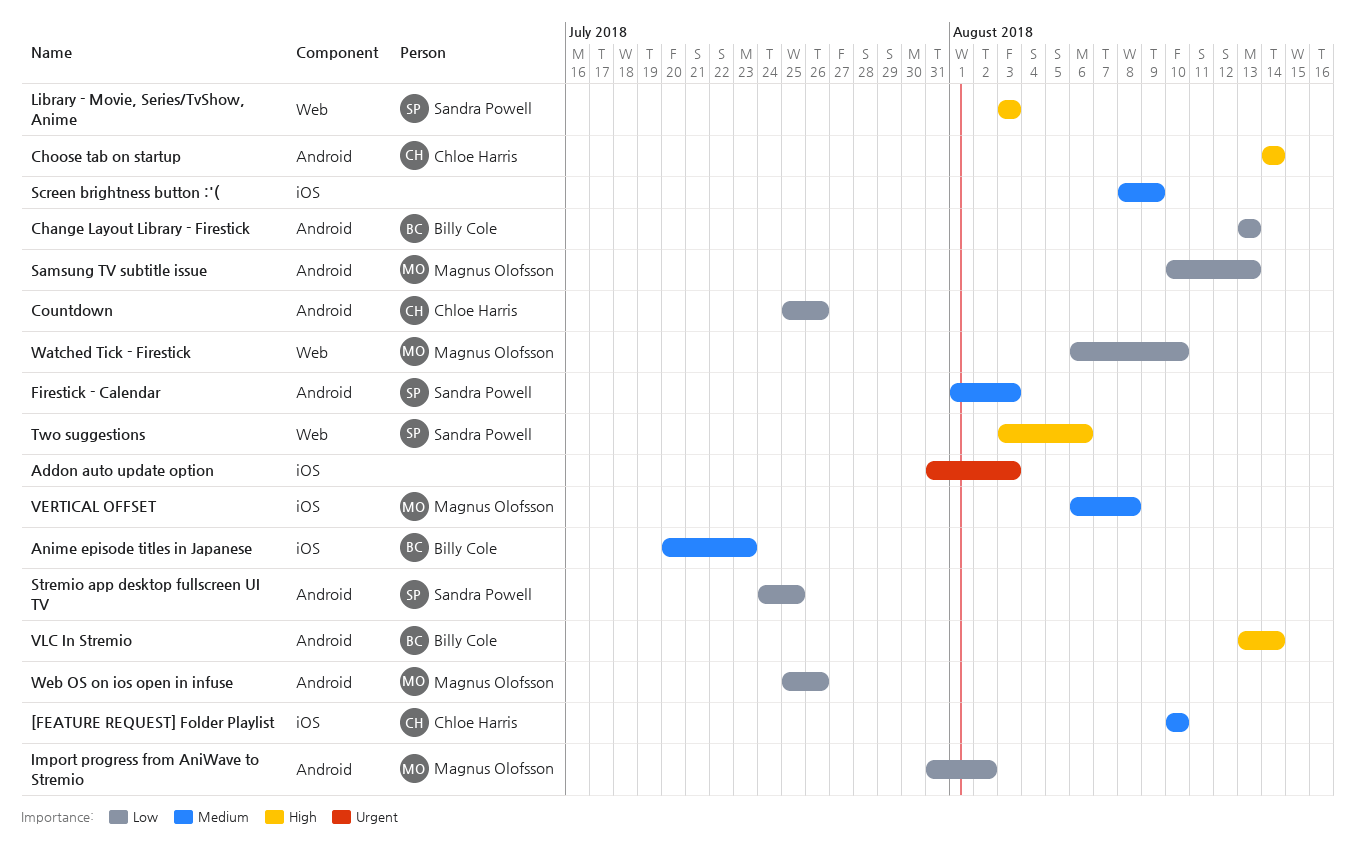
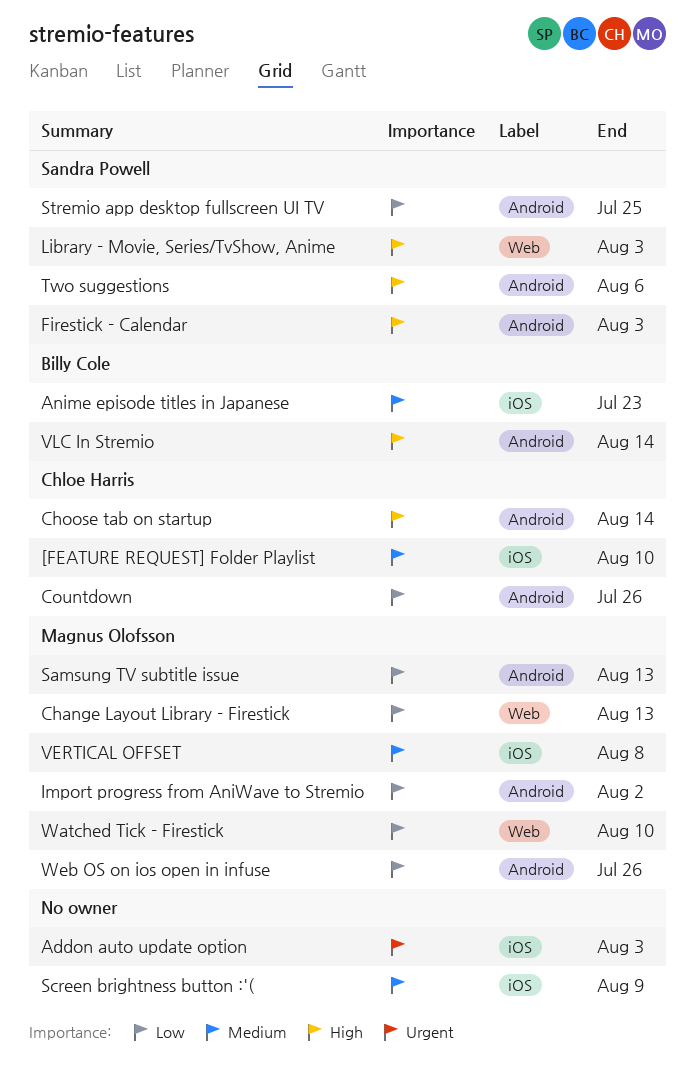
Change Layout Library - Firestick, owner: Billy Cole -> Magnus Olofsson
Change Layout Library - Firestick, label: Android -> Web
Firestick - Calendar, priority: Medium -> High
Two suggestions, label: Web -> Android

